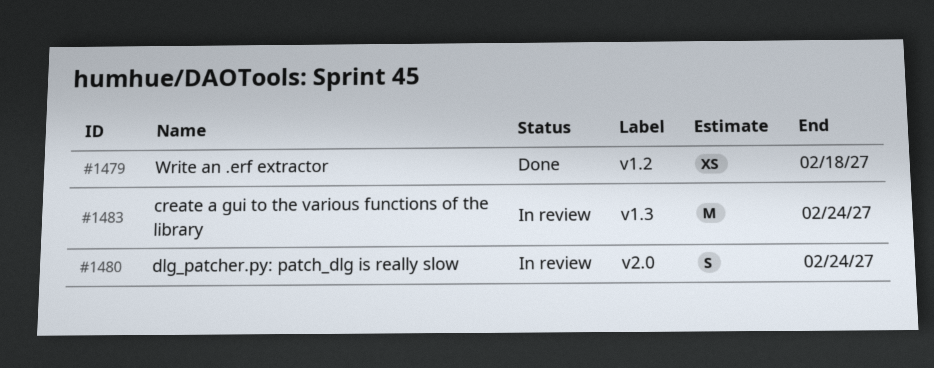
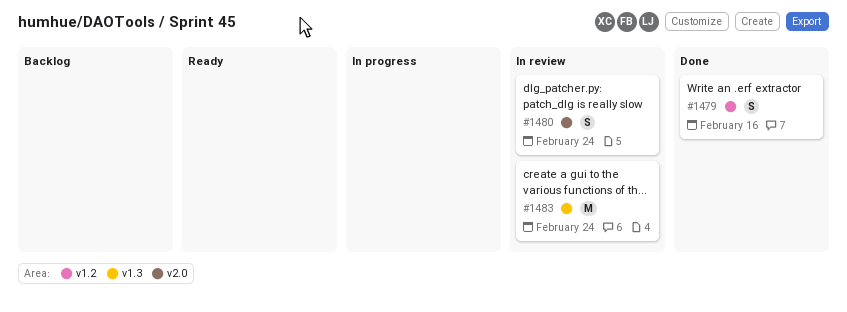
#1479, estimate: XS -> S
#1479, due: Feb 18 -> Feb 16

